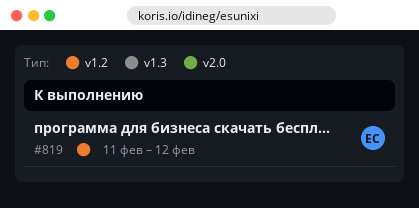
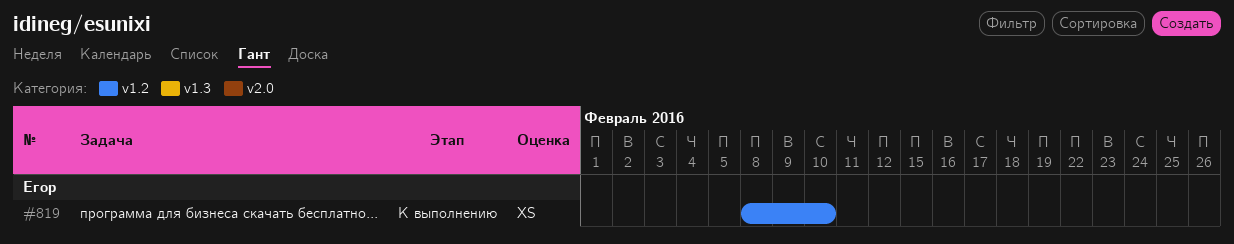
#819, start: Feb 11 -> Feb 8
#819, due: Feb 12 -> Feb 10

